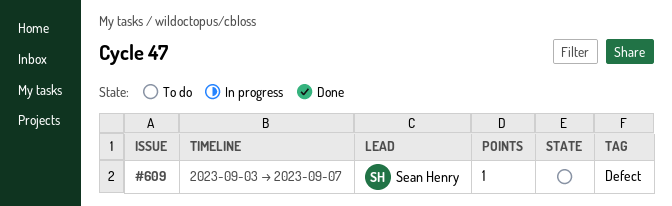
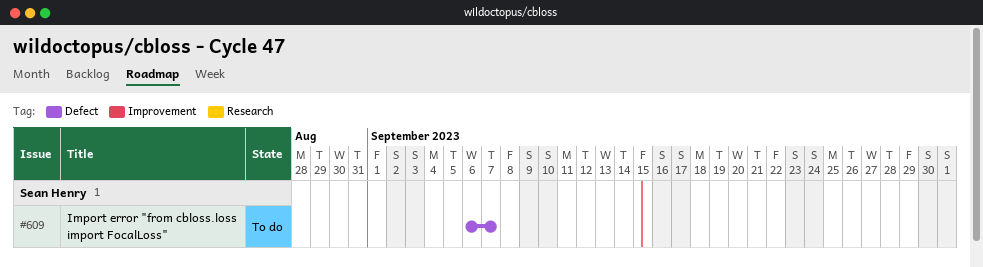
#609, start: Sep 3 -> Sep 6

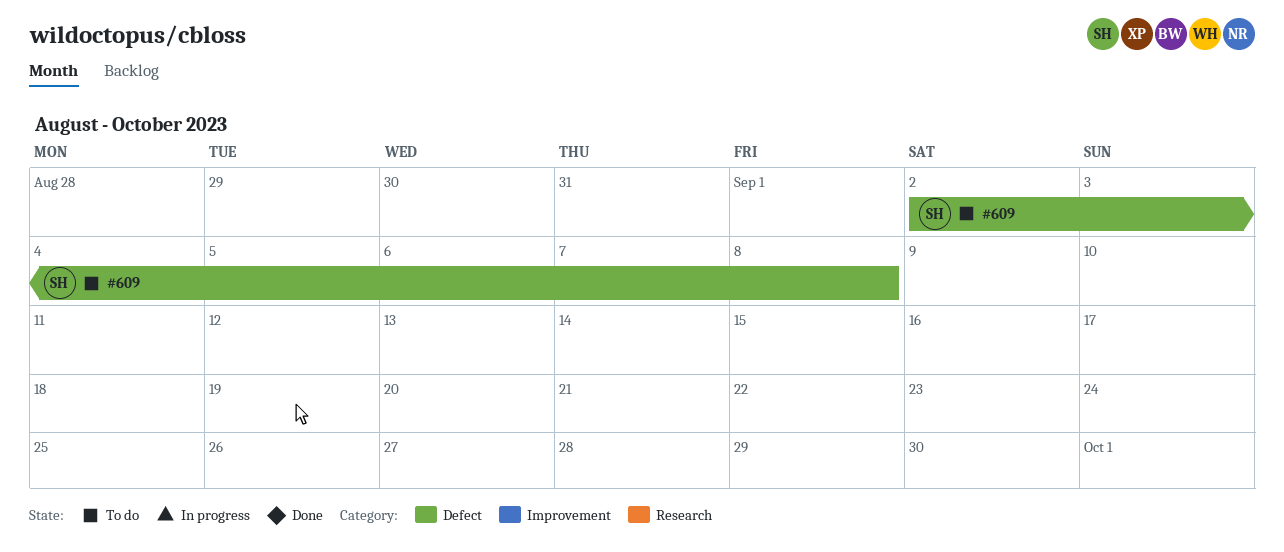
#609, start: Sep 6 -> Sep 2
#609, due: Sep 7 -> Sep 8

